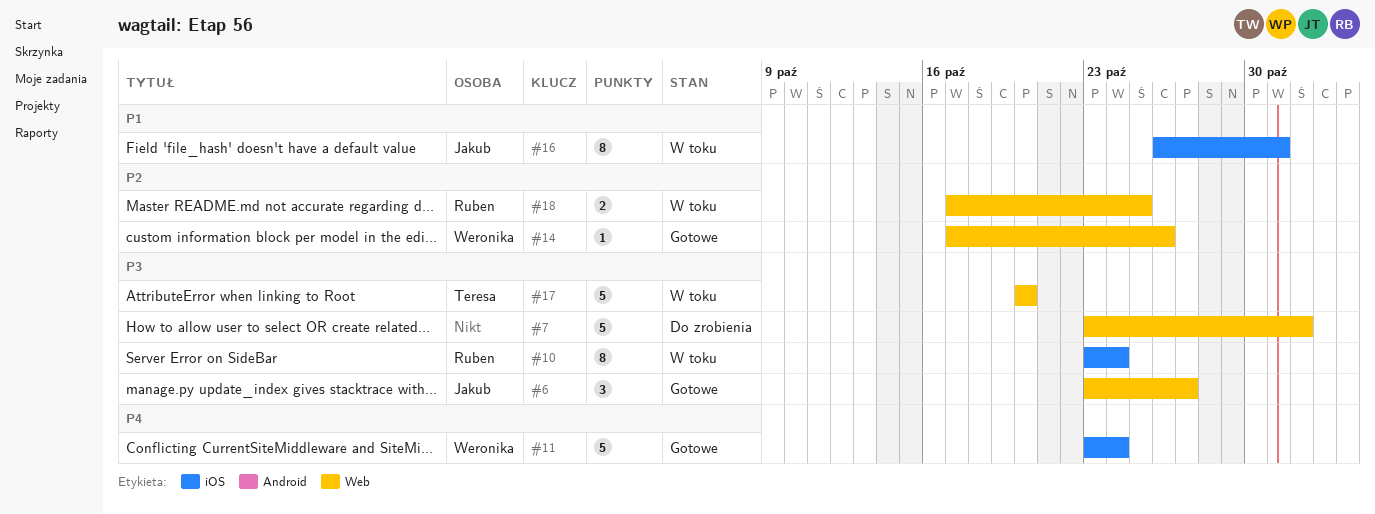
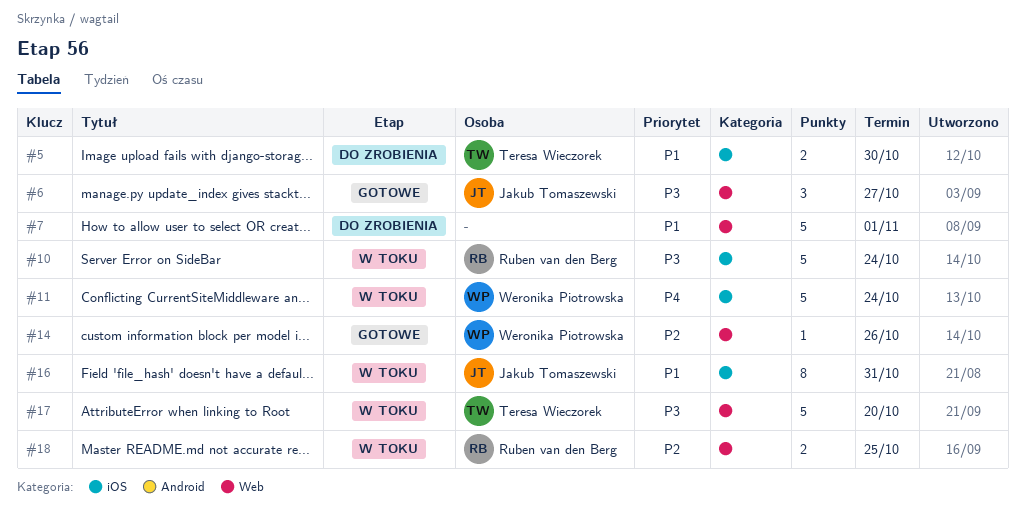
#5: none -> present
#7, priority: P3 -> P1
#10, estimate: 8 -> 5
#11, status: Gotowe -> W toku

